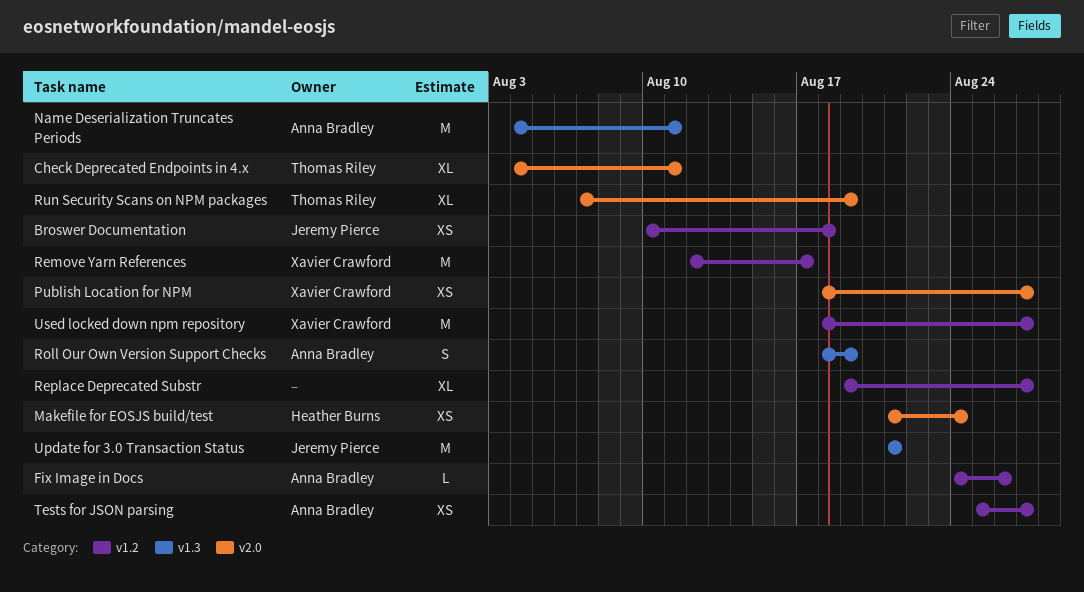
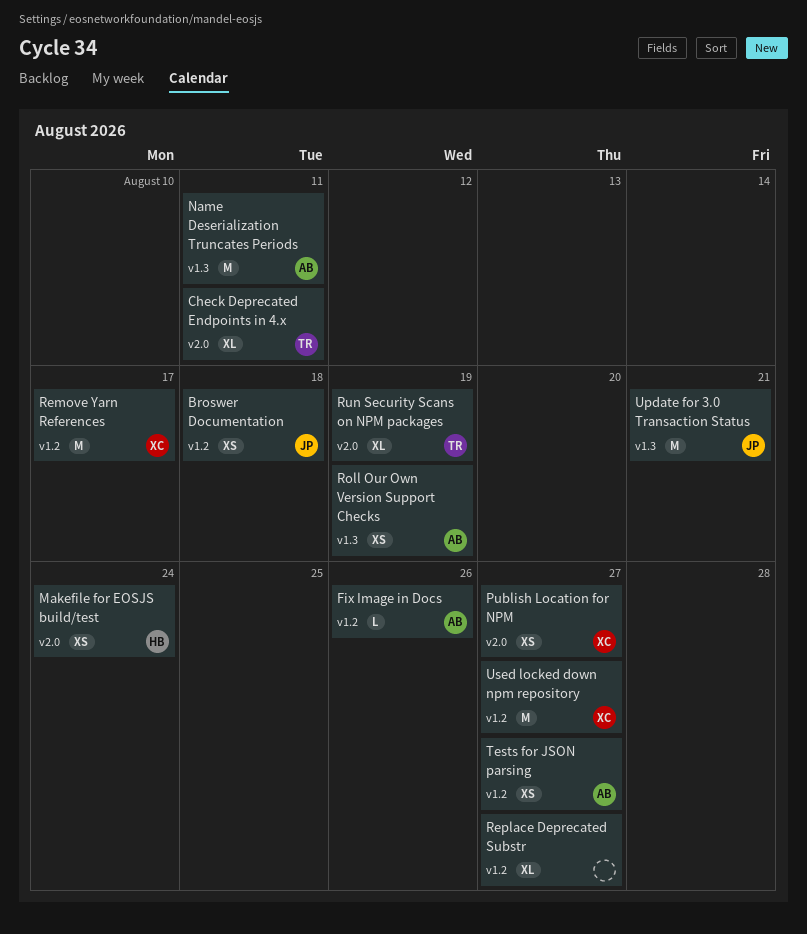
Roll Our Own Version Support Checks, estimate: S -> XS

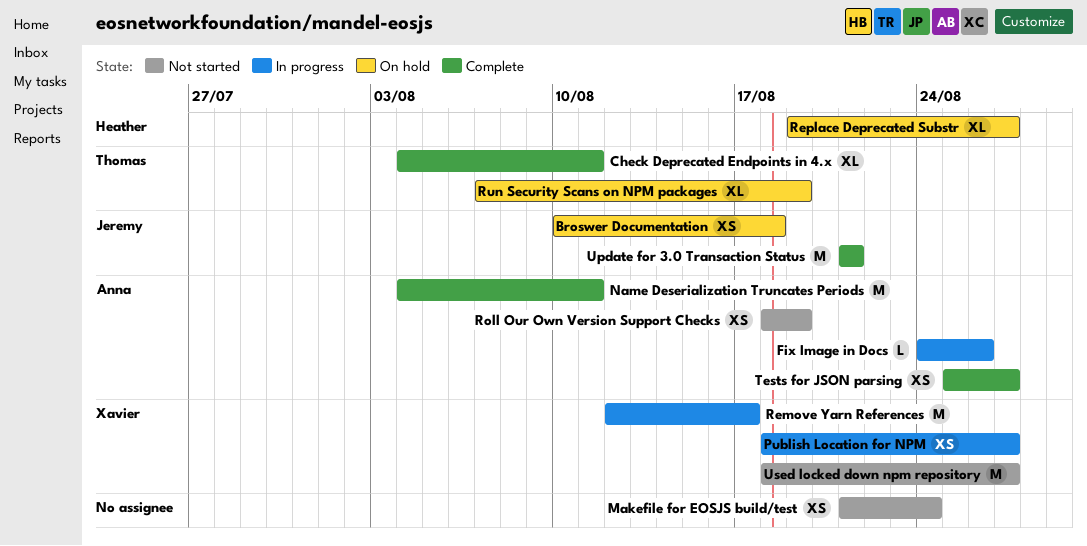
Makefile for EOSJS build/test, owner: Heather -> none
Replace Deprecated Substr, owner: none -> Heather

